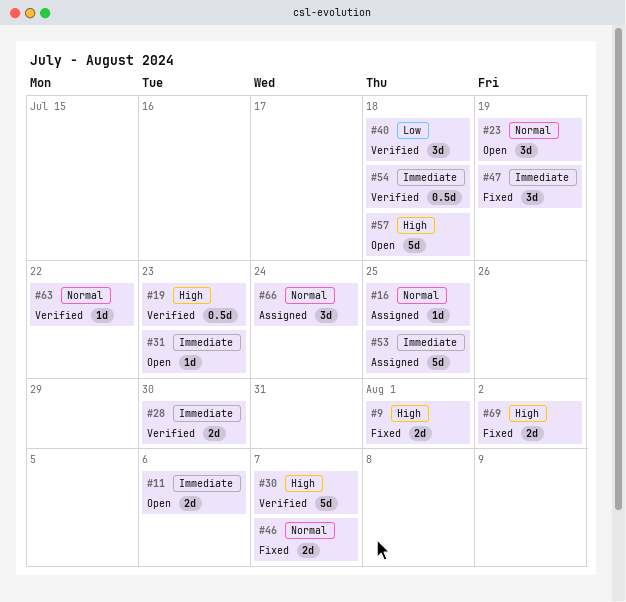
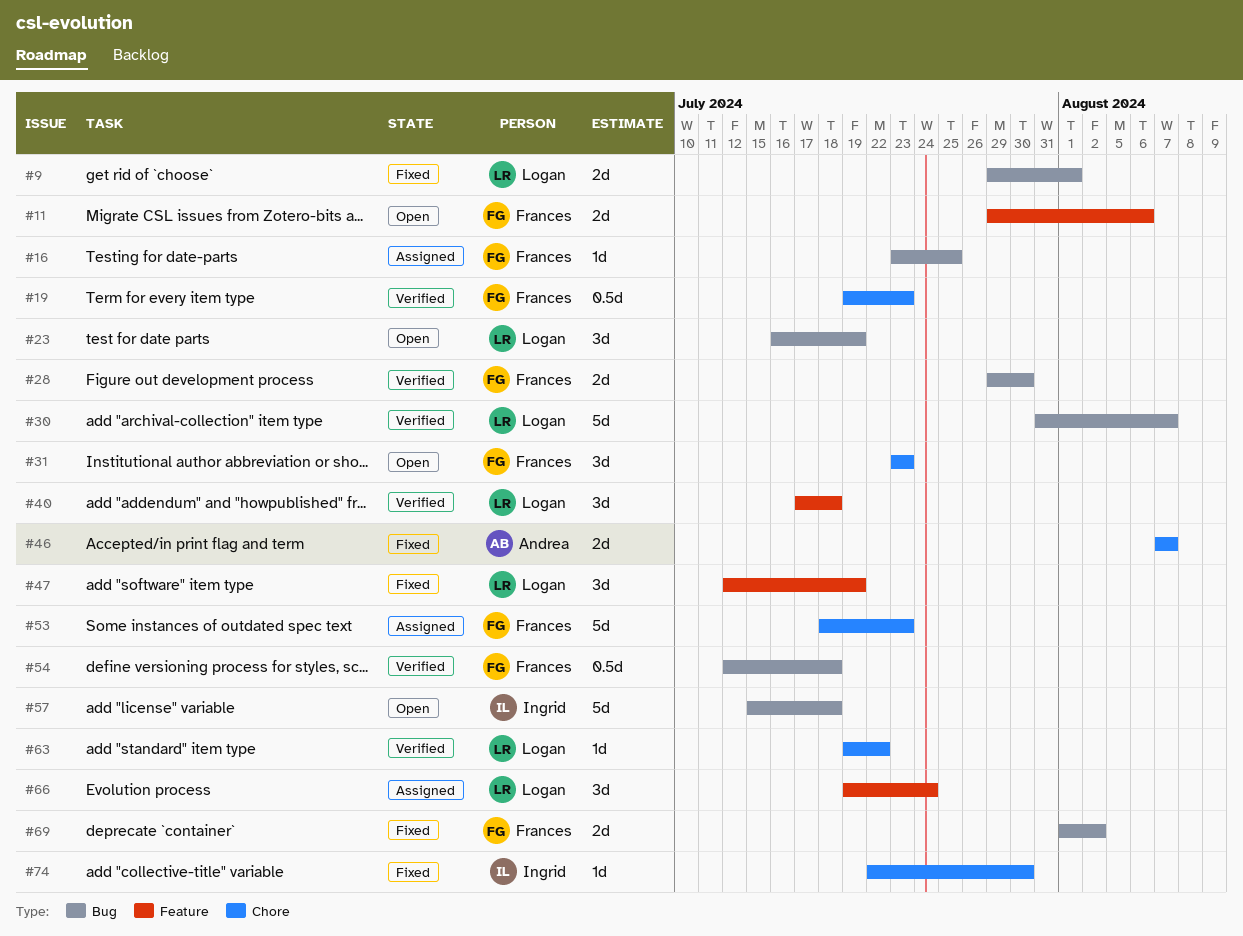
#31, estimate: 1d -> 3d
#53, due: Jul 25 -> Jul 23
#74: none -> present

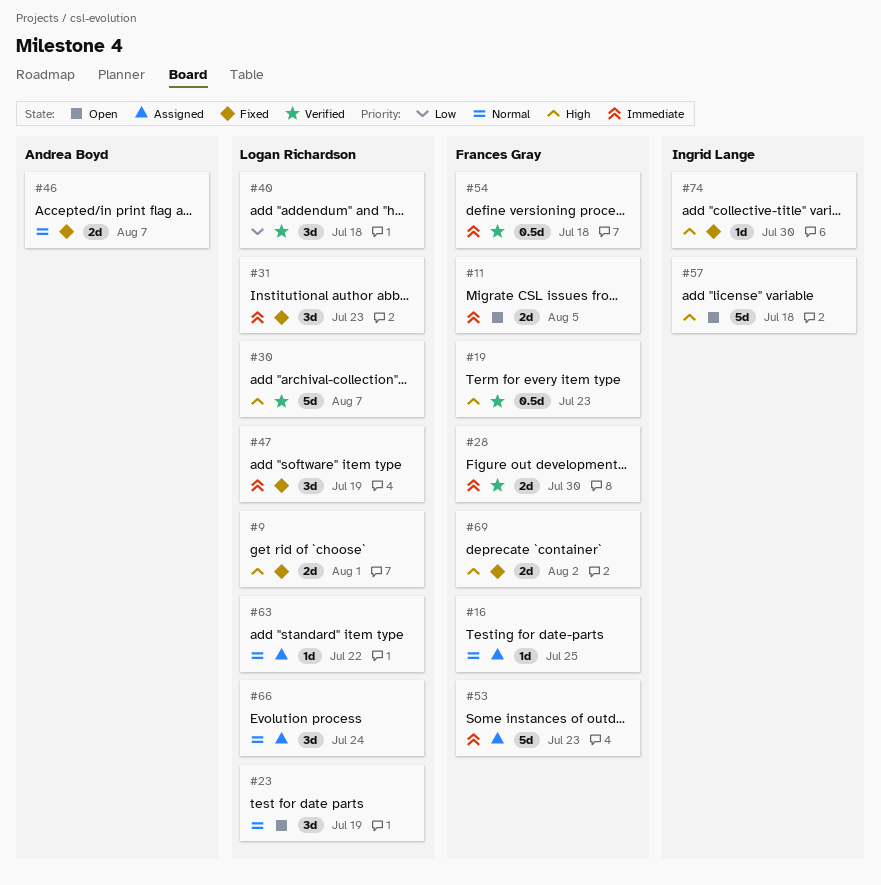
#11, due: Aug 6 -> Aug 5
#31, status: Open -> Fixed
#31, owner: Frances Gray -> Logan Richardson
#63, status: Verified -> Assigned

